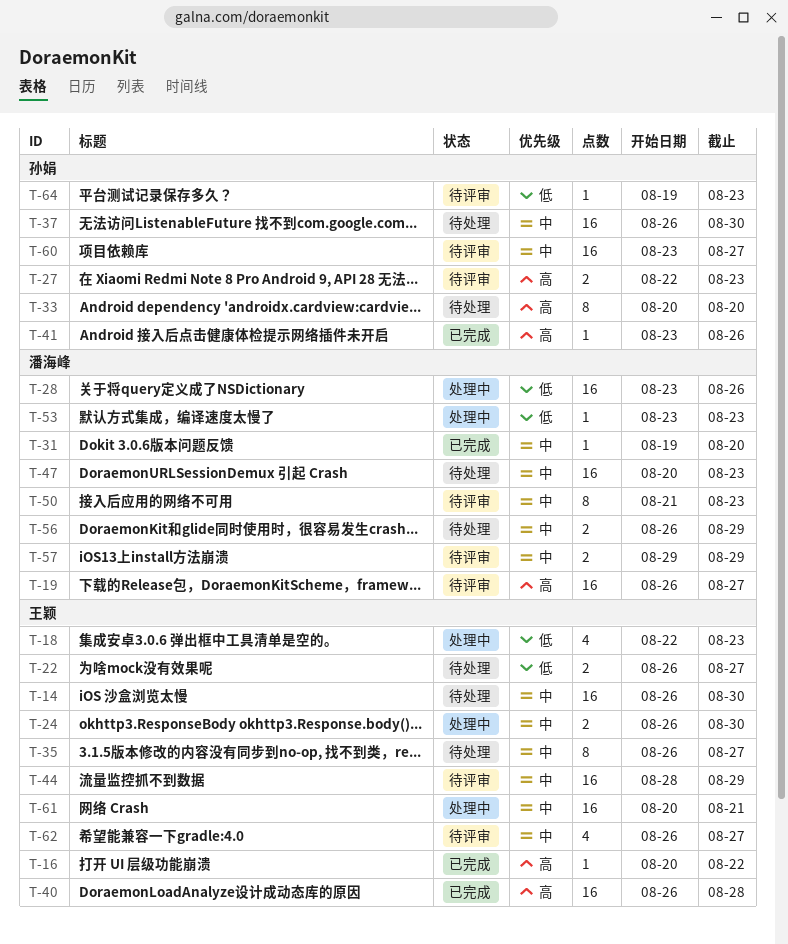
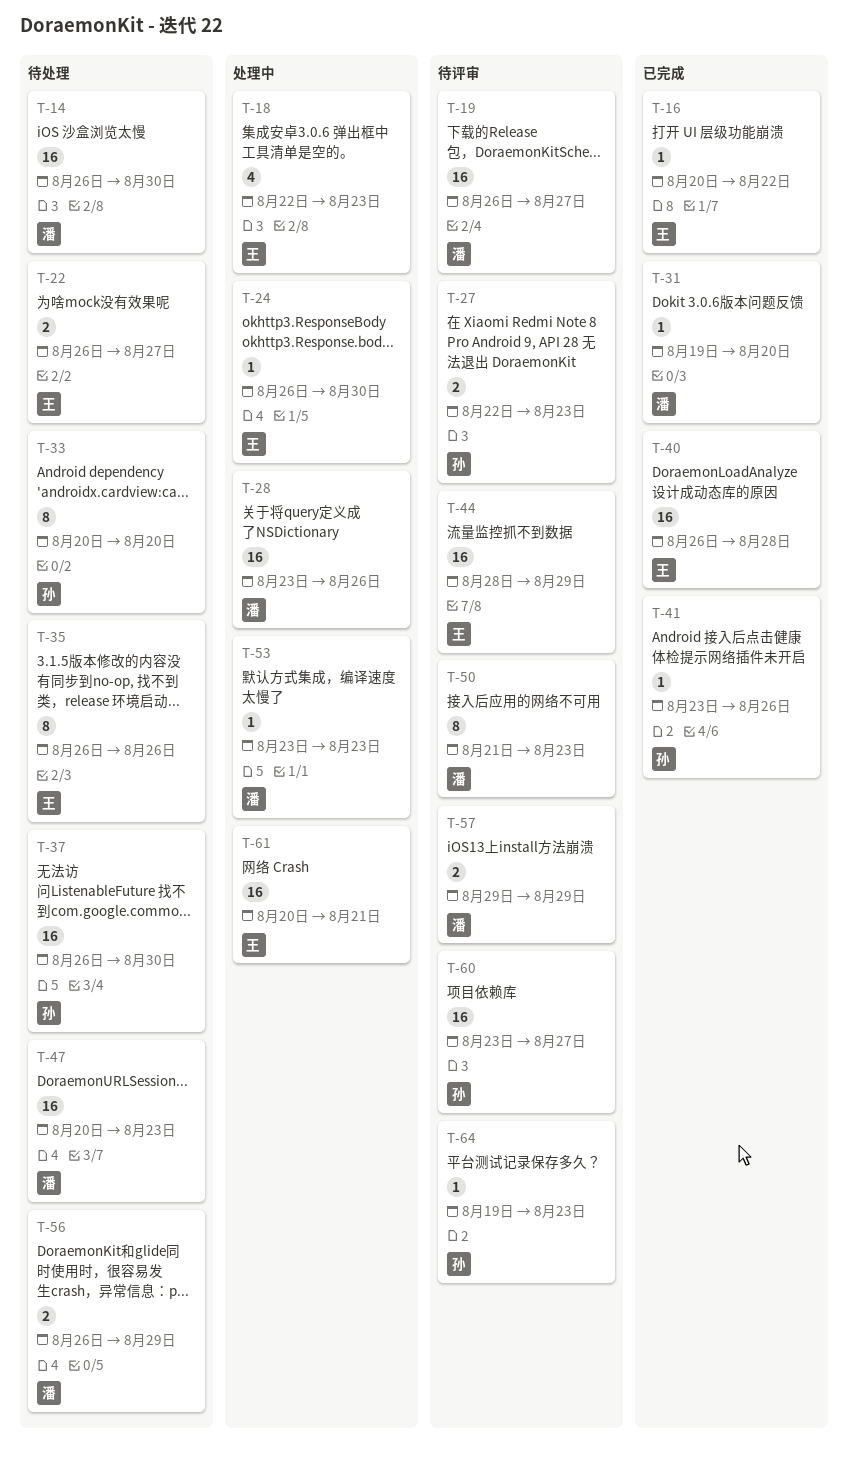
T-14, owner: 王颖 -> 潘海峰
T-24, estimate: 2 -> 1
T-35, due: Aug 27 -> Aug 26
T-62: present -> none

